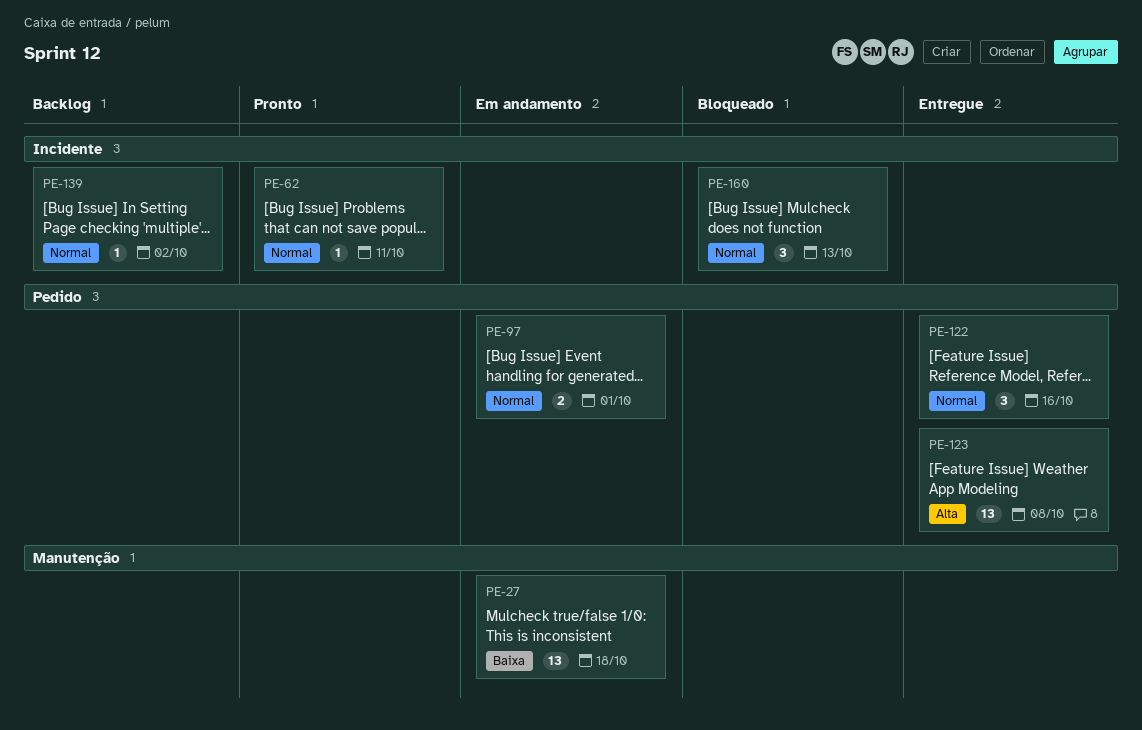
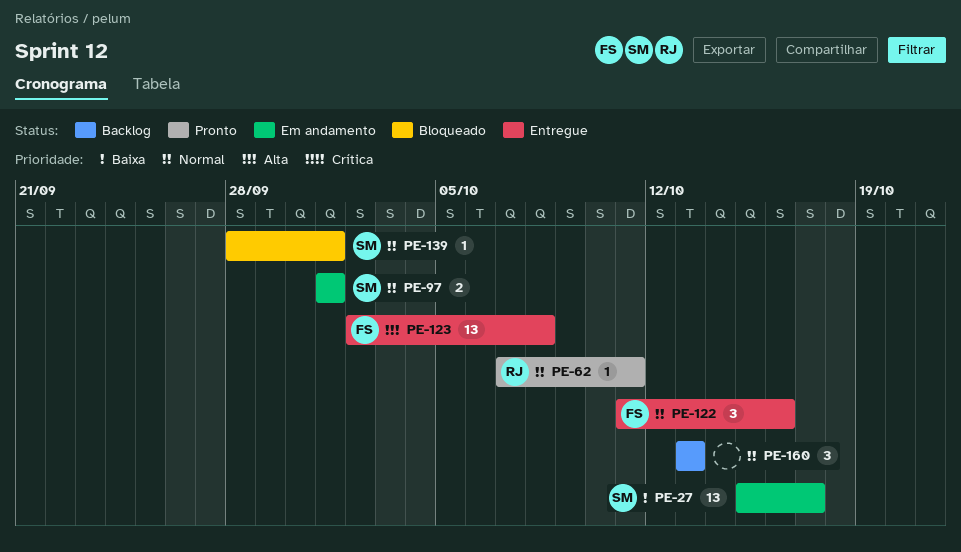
PE-27, due: Oct 18 -> Oct 17
PE-139, status: Backlog -> Bloqueado
PE-139, due: Oct 2 -> Oct 1
PE-160, status: Bloqueado -> Backlog

